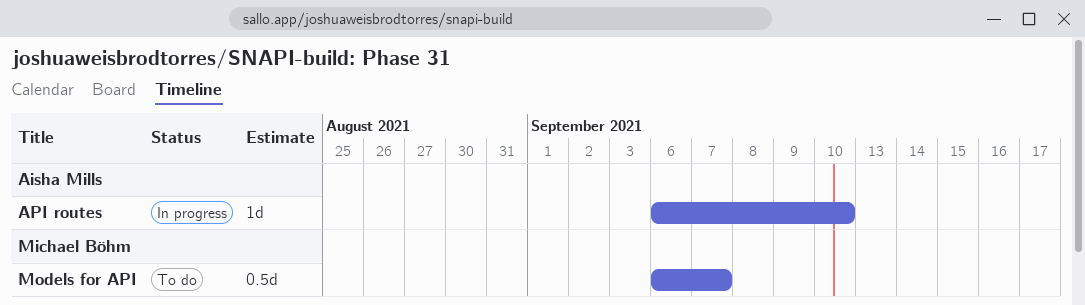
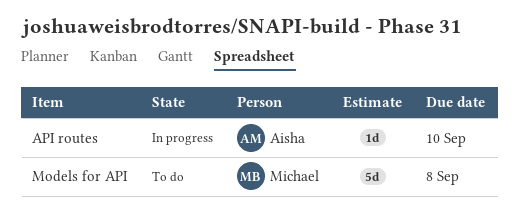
Models for API, estimate: 0.5d -> 5d
Models for API, due: Sep 7 -> Sep 8

